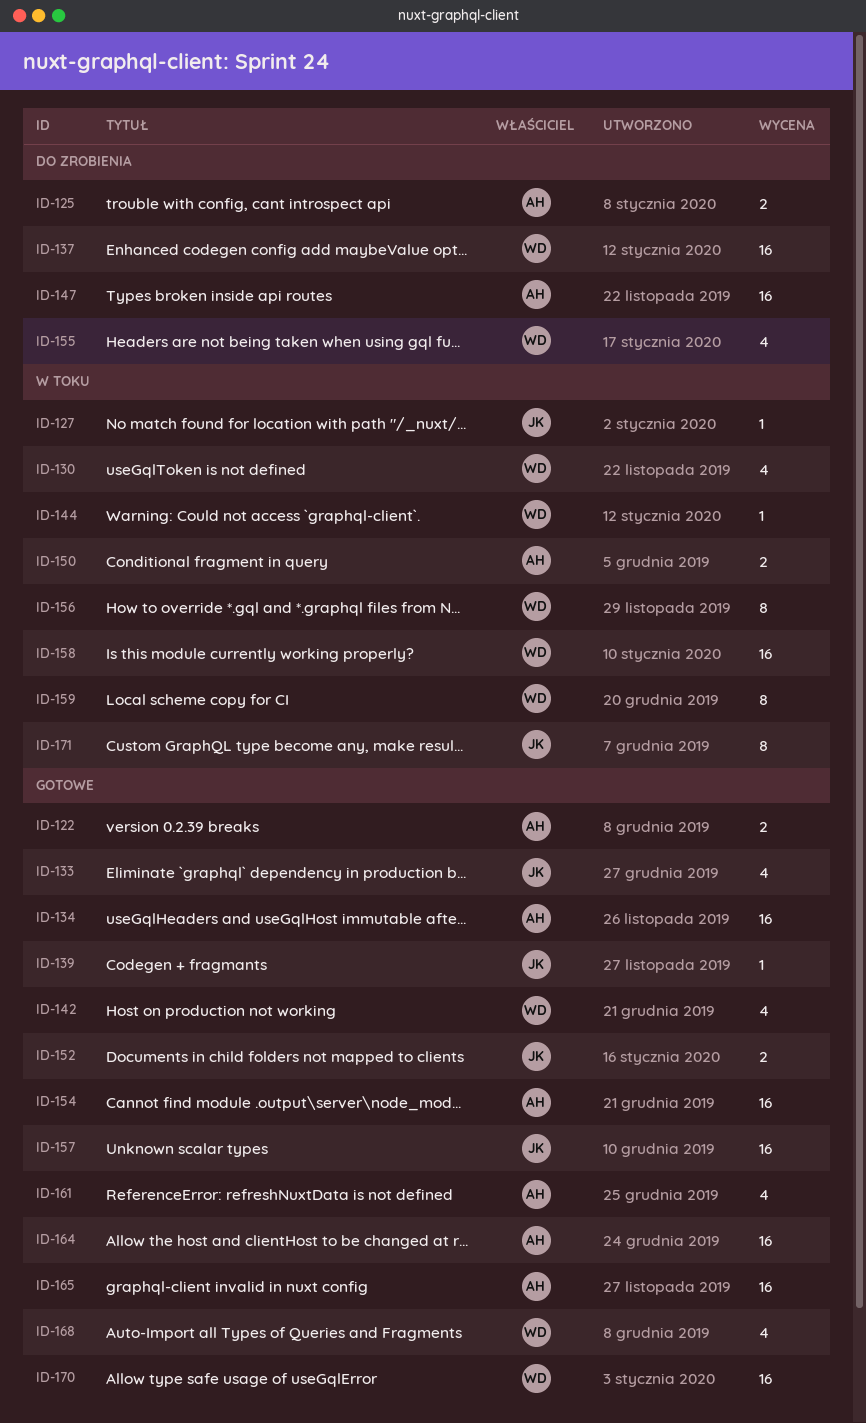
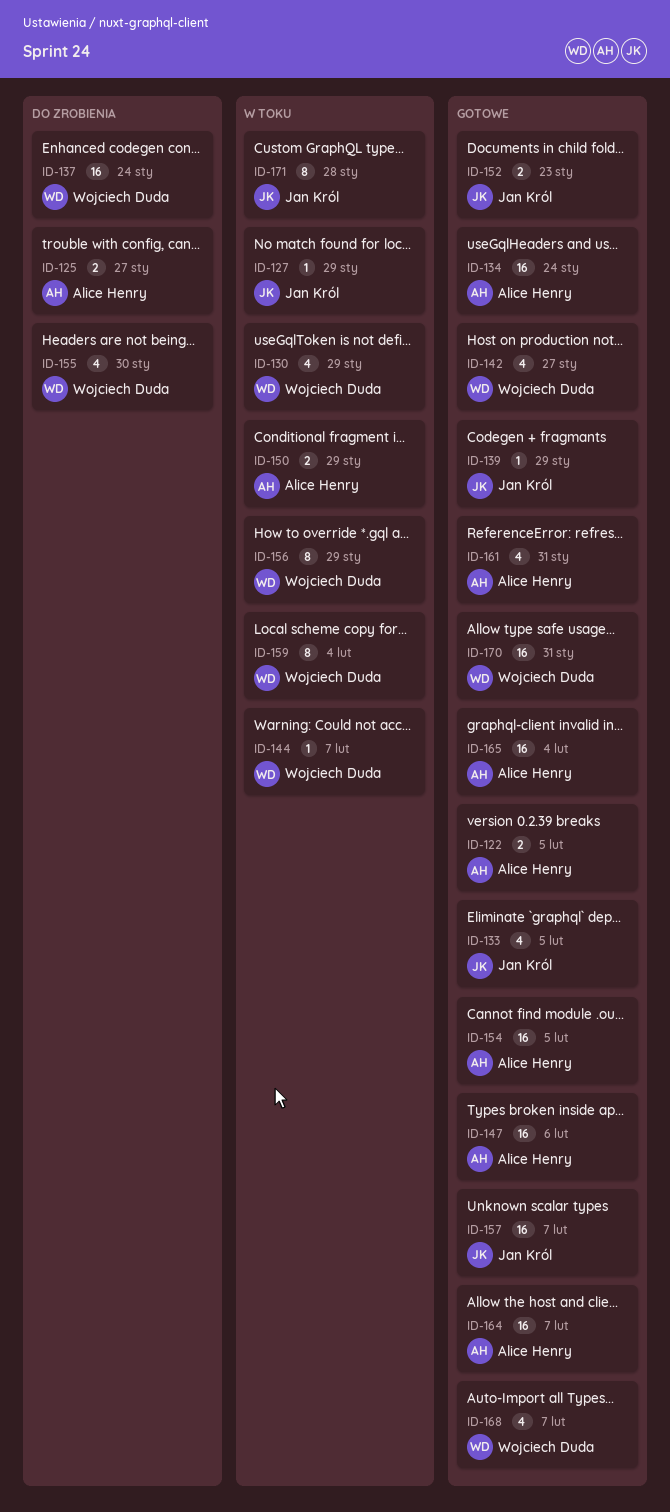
ID-147, status: Do zrobienia -> Gotowe
ID-158: present -> none

